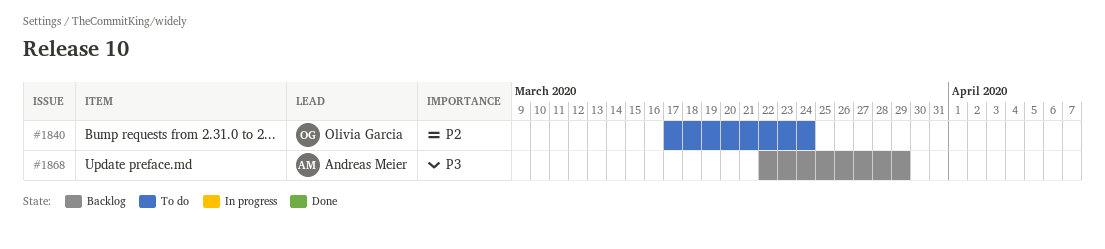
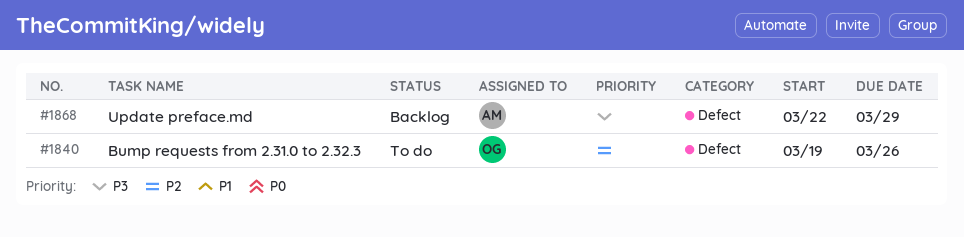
#1840, start: Mar 17 -> Mar 19
#1840, due: Mar 24 -> Mar 26

